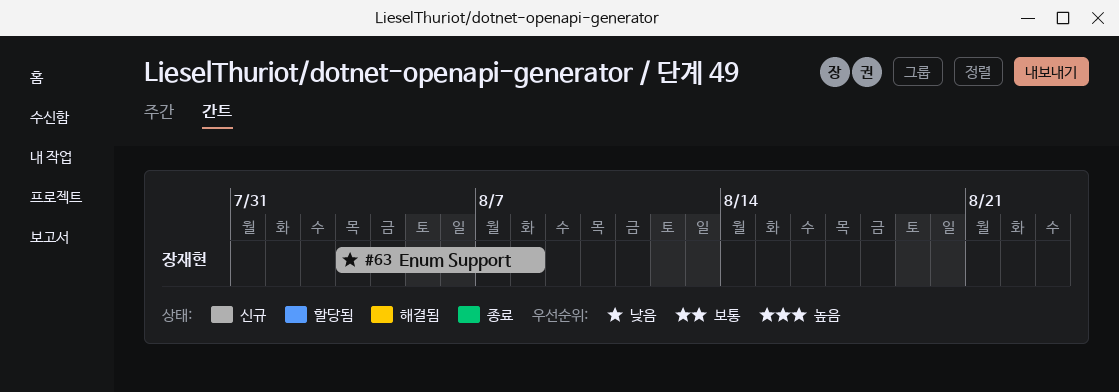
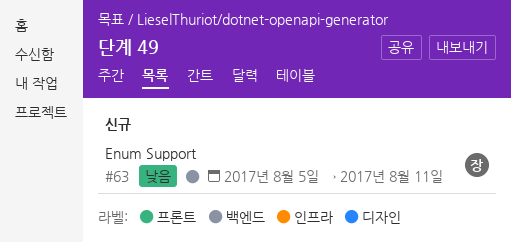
#63, start: Aug 3 -> Aug 5
#63, due: Aug 8 -> Aug 11

